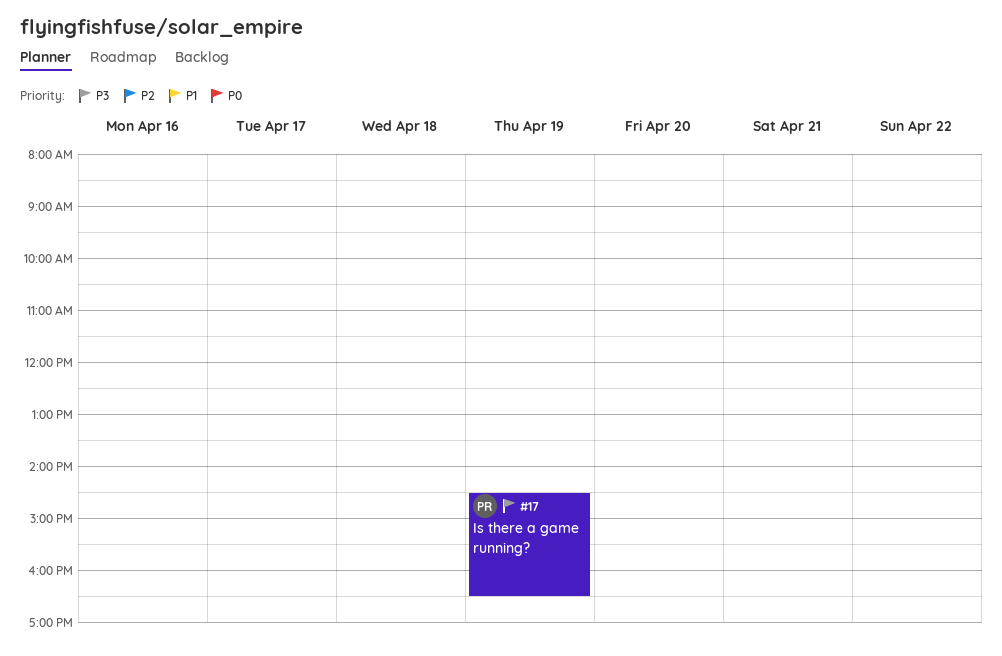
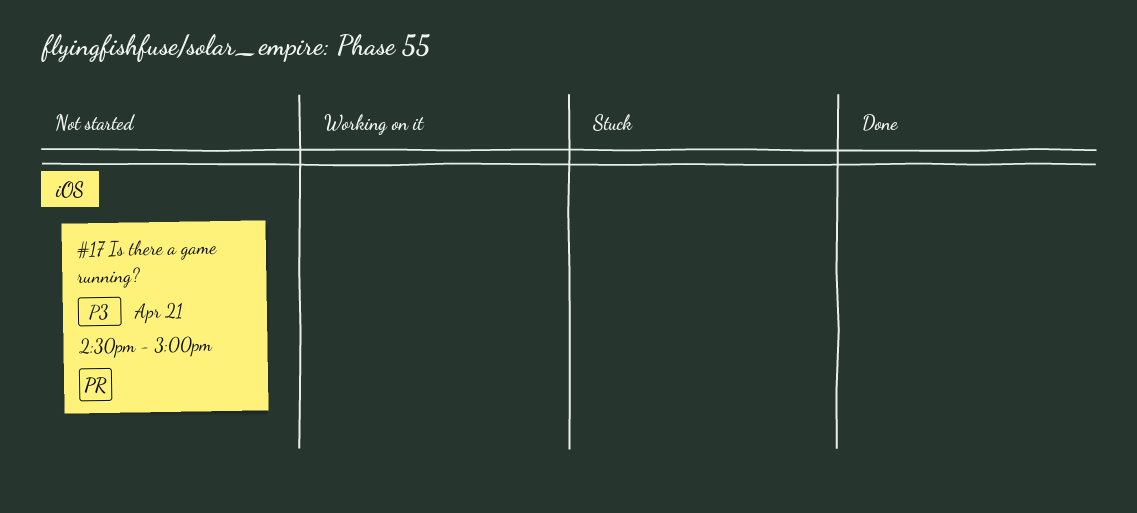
#17, day: Apr 19 -> Apr 21
#17, ends: 16:30 -> 15:00

